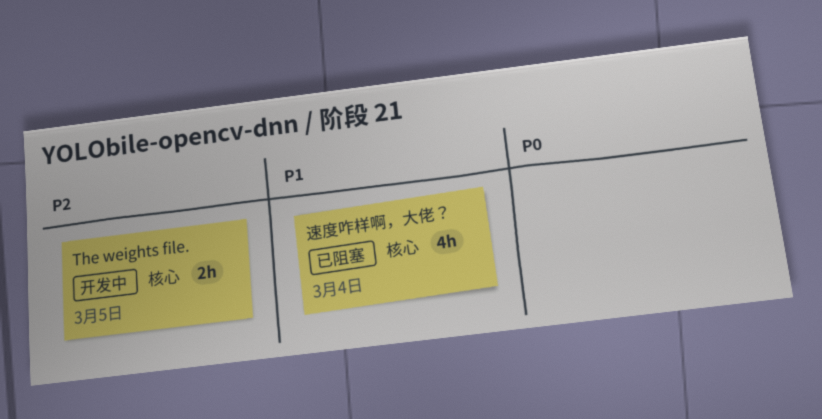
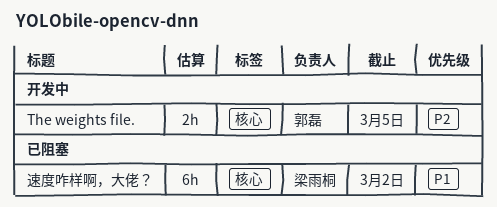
速度咋样啊，大佬？, estimate: 4h -> 6h
速度咋样啊，大佬？, due: Mar 4 -> Mar 2

